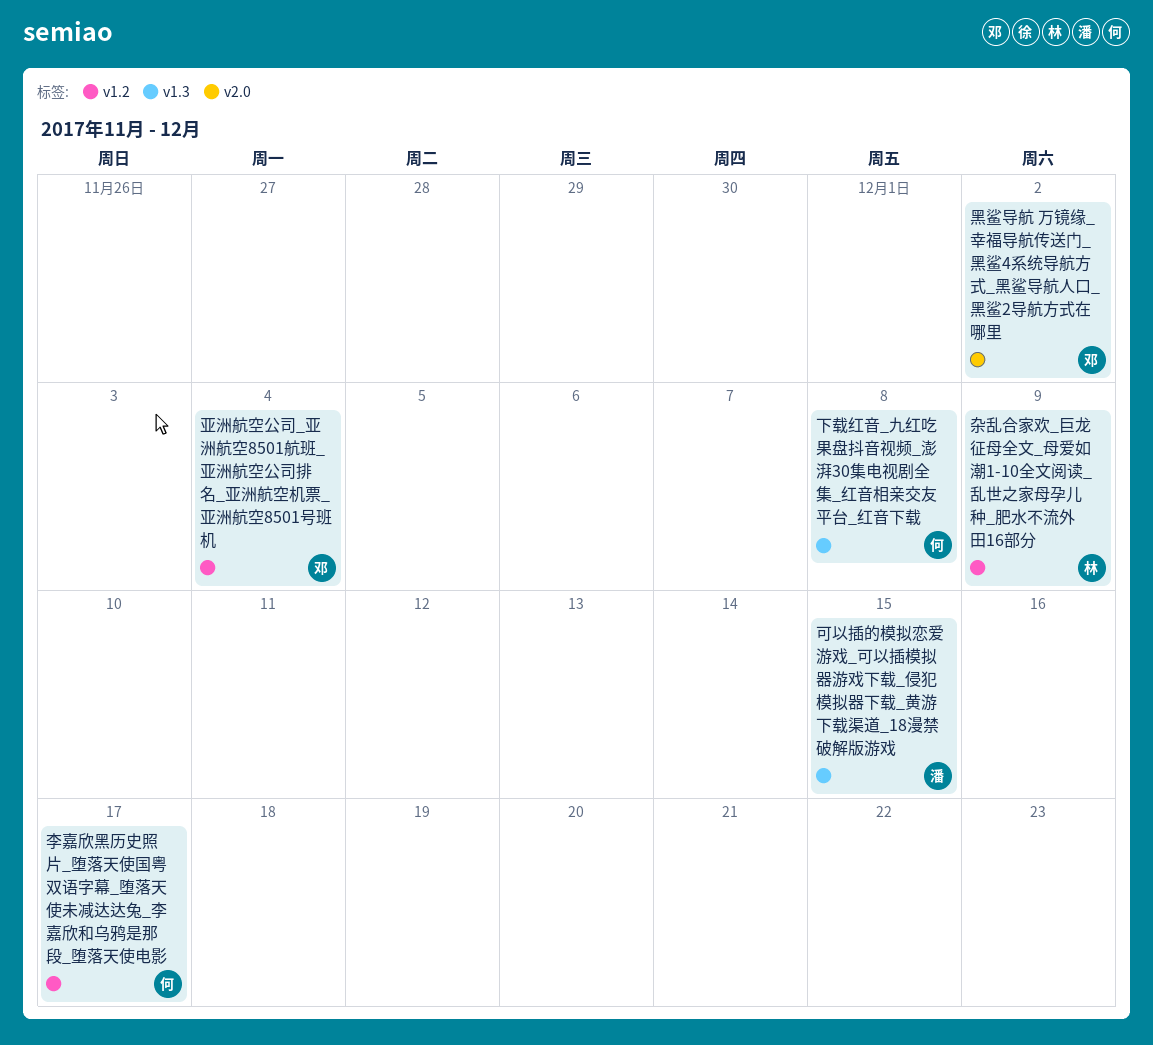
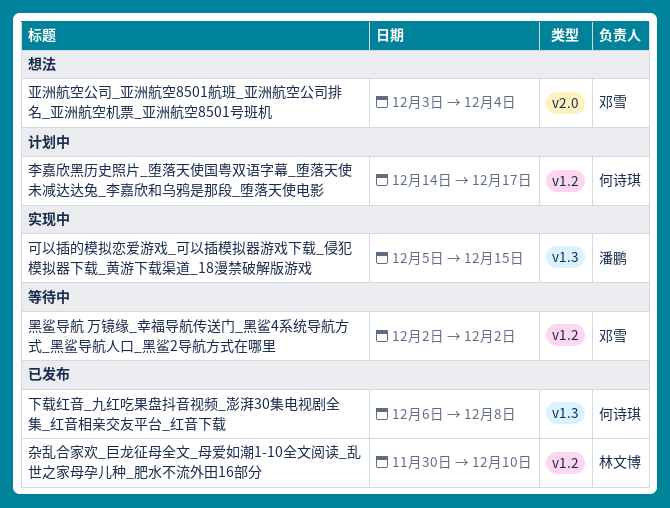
亚洲航空公司_亚洲航空8501航班_亚洲航空公司排名_亚洲航空机票_亚洲航空8501号班机, label: v1.2 -> v2.0
杂乱合家欢_巨龙征母全文_母爱如潮1-10全文阅读_乱世之家母孕儿种_肥水不流外田16部分, due: Dec 9 -> Dec 10
黑鲨导航 万镜缘_幸福导航传送门_黑鲨4系统导航方式_黑鲨导航人口_黑鲨2导航方式在哪里, label: v2.0 -> v1.2

